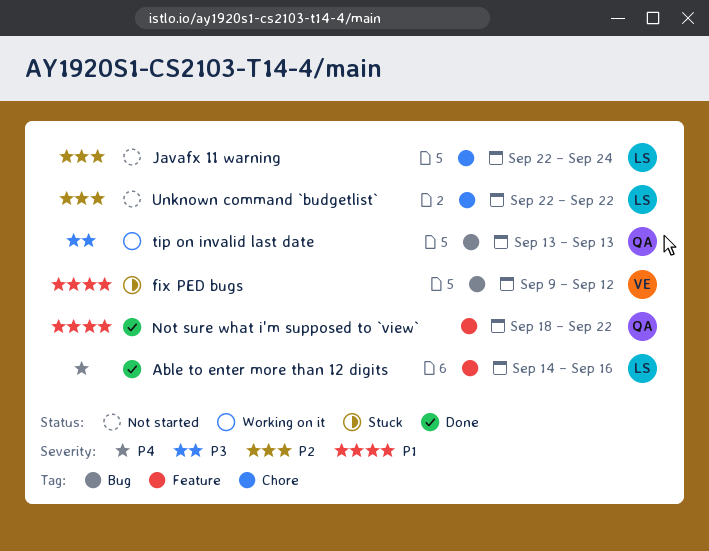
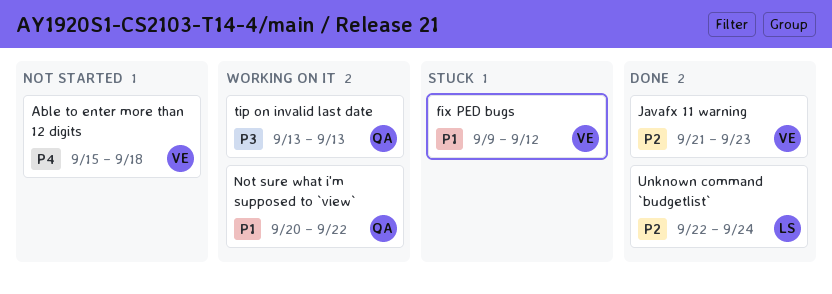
Able to enter more than 12 digits, status: Done -> Not started
Able to enter more than 12 digits, owner: LS -> VE
Able to enter more than 12 digits, start: Sep 14 -> Sep 15
Able to enter more than 12 digits, due: Sep 16 -> Sep 18
Javafx 11 warning, status: Not started -> Done
Javafx 11 warning, owner: LS -> VE
Javafx 11 warning, start: Sep 22 -> Sep 21
Javafx 11 warning, due: Sep 24 -> Sep 23
Not sure what i'm supposed to `view`, status: Done -> Working on it
Not sure what i'm supposed to `view`, start: Sep 18 -> Sep 20
Unknown command `budgetlist`, status: Not started -> Done
Unknown command `budgetlist`, due: Sep 22 -> Sep 24

